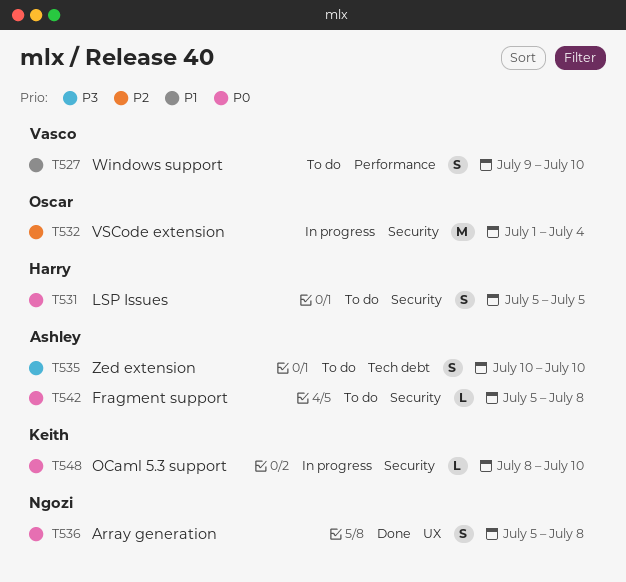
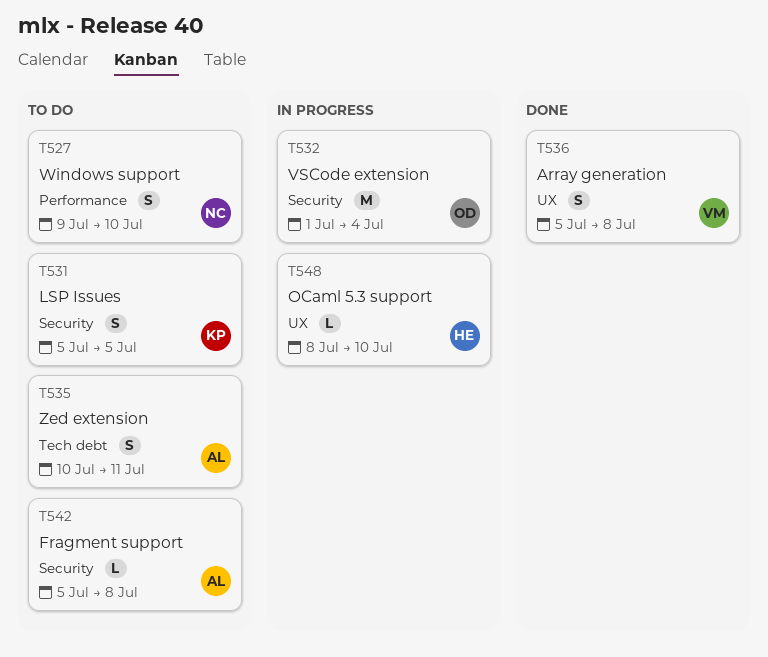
T527, owner: Vasco -> Ngozi
T531, owner: Harry -> Keith
T535, due: Jul 10 -> Jul 11
T536, owner: Ngozi -> Vasco
T548, owner: Keith -> Harry
T548, label: Security -> UX

